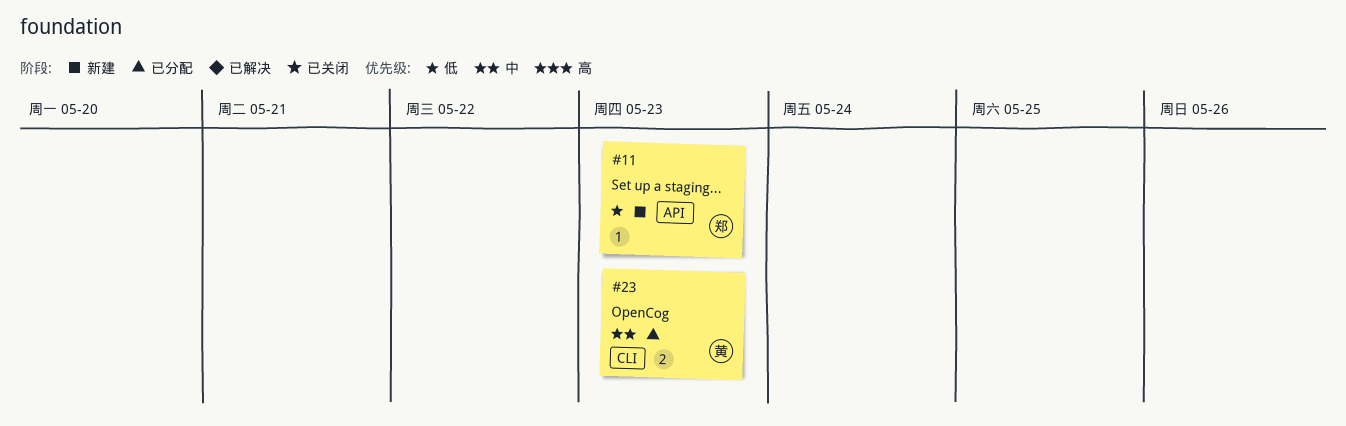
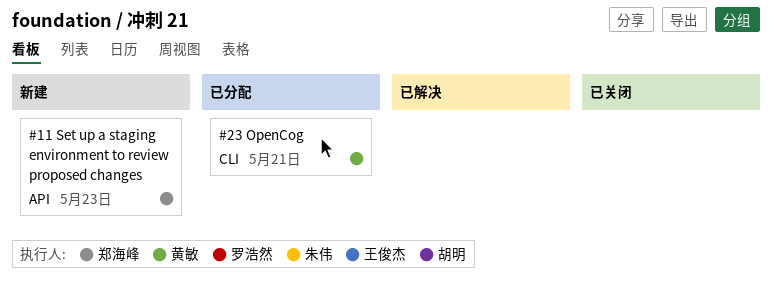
#23, due: May 23 -> May 21

